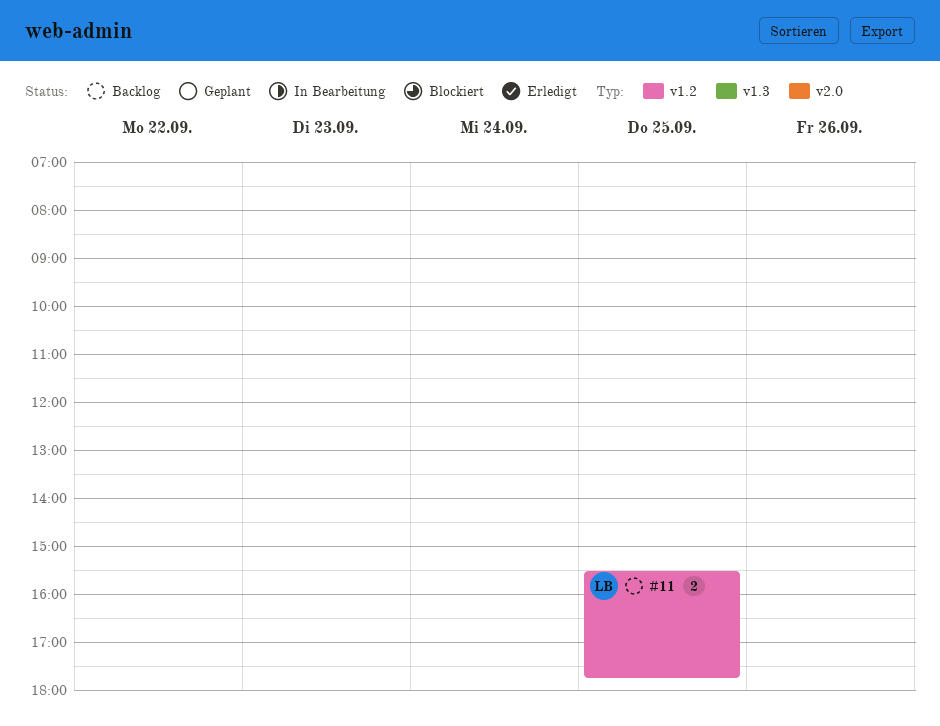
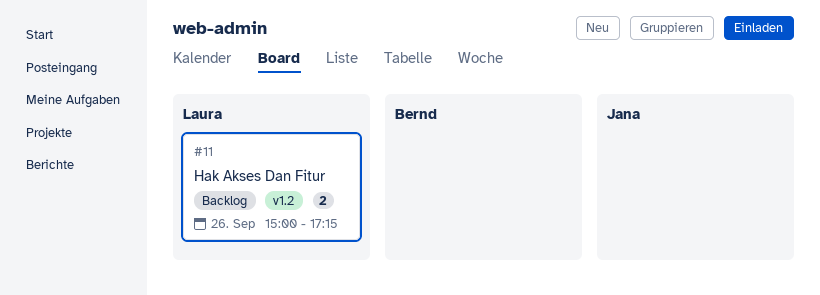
#11, day: Sep 25 -> Sep 26
#11, begins: 15:30 -> 15:00
#11, ends: 17:45 -> 17:15

